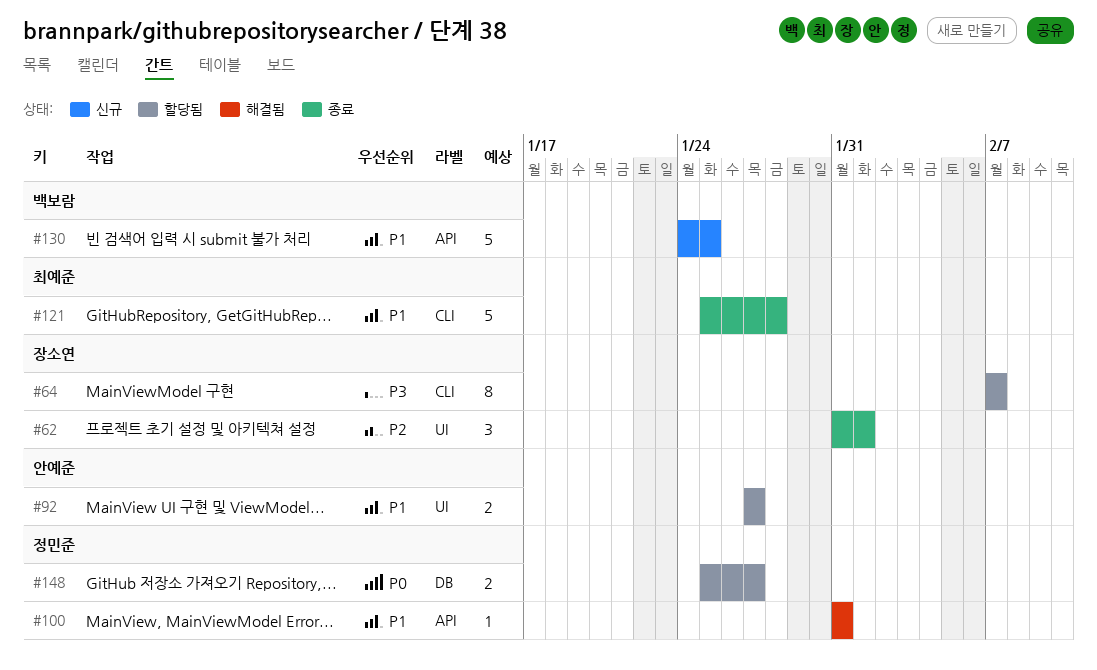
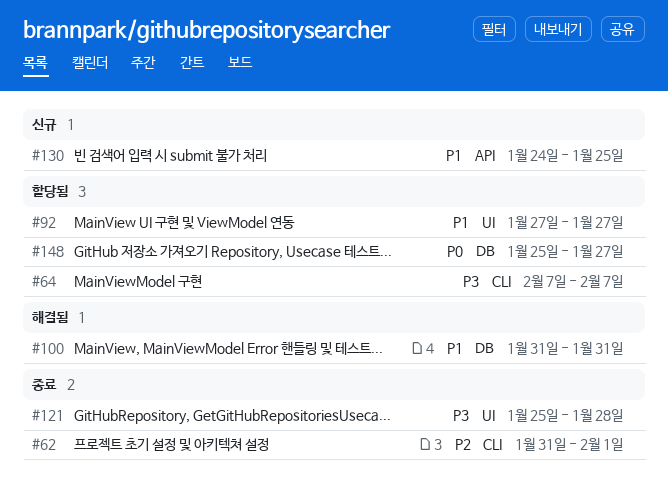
#62, label: UI -> CLI
#100, label: API -> DB
#121, priority: P1 -> P3
#121, label: CLI -> UI

